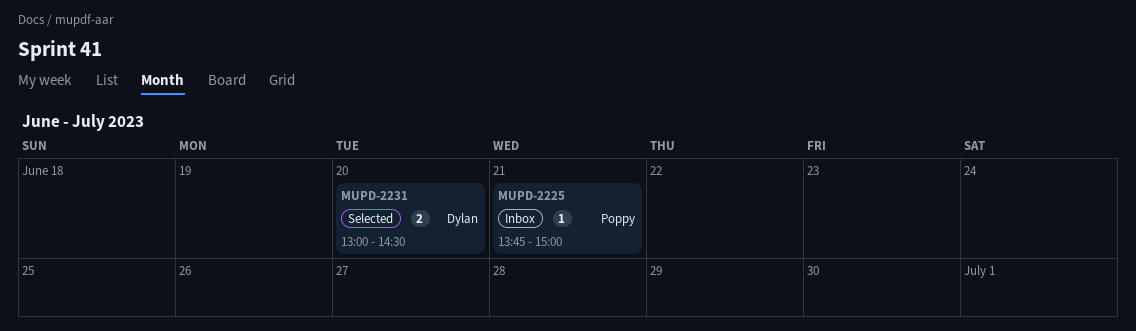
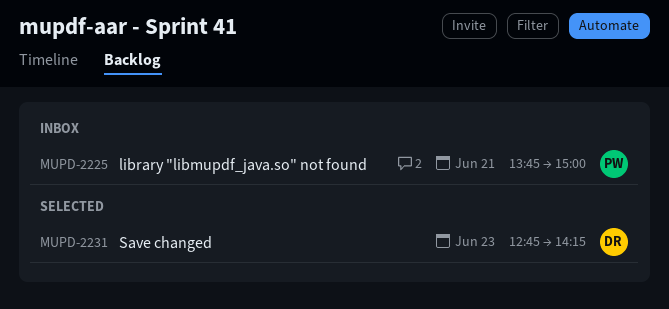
MUPD-2231, day: Jun 20 -> Jun 23
MUPD-2231, begins: 13:00 -> 12:45
MUPD-2231, ends: 14:30 -> 14:15

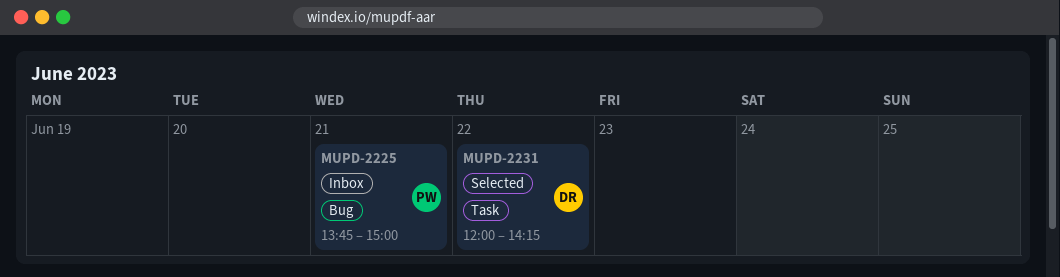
MUPD-2231, day: Jun 23 -> Jun 22
MUPD-2231, begins: 12:45 -> 12:00

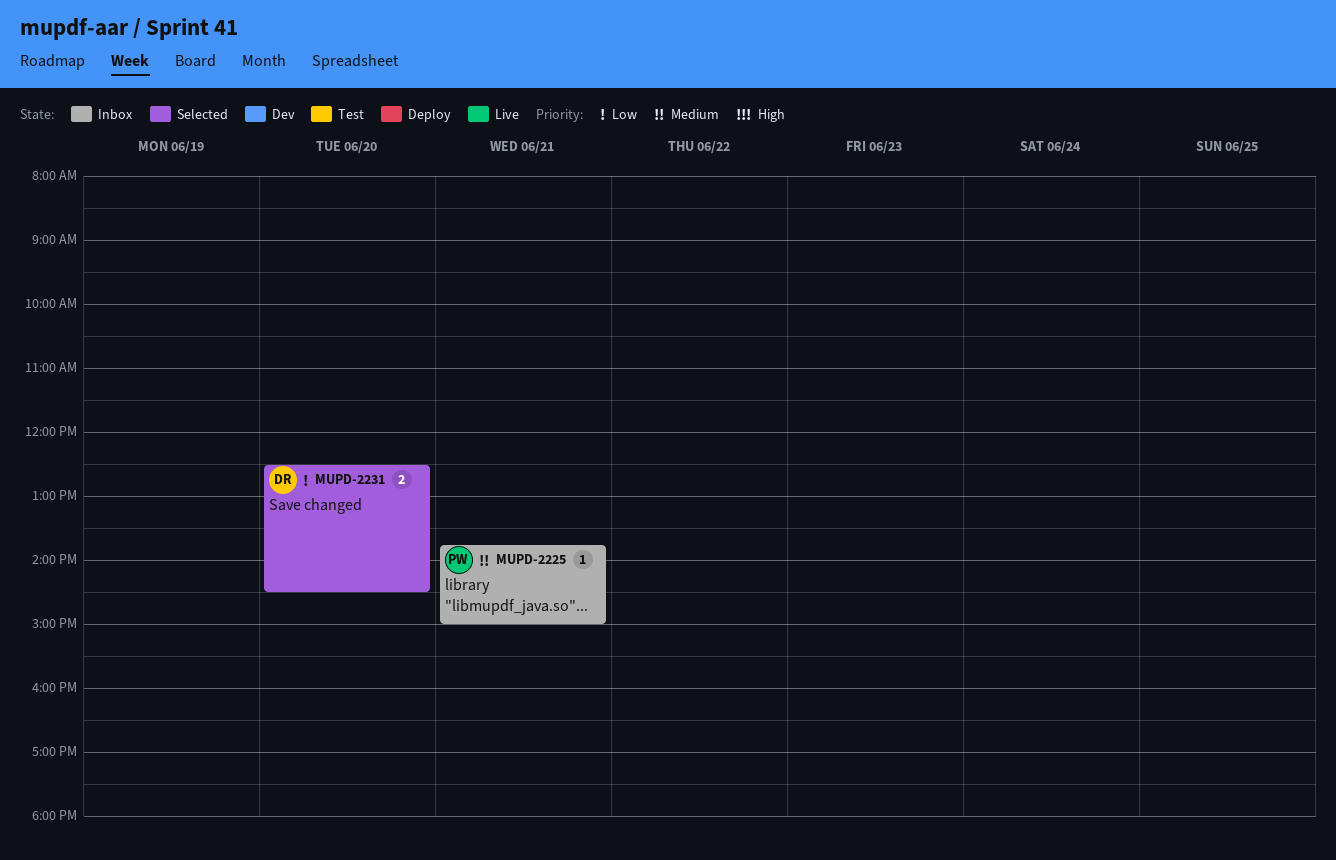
MUPD-2231, day: Jun 22 -> Jun 20
MUPD-2231, begins: 12:00 -> 12:30
MUPD-2231, ends: 14:15 -> 14:30

